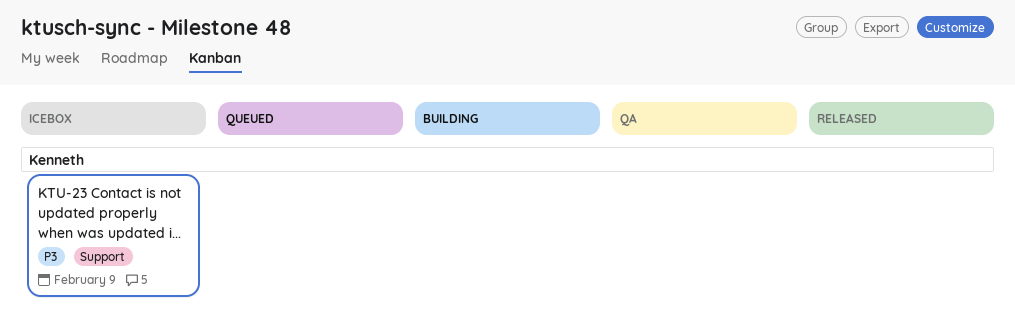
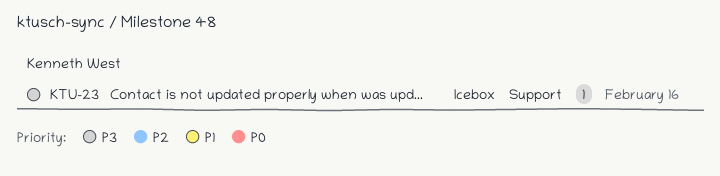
KTU-23, due: Feb 9 -> Feb 16

